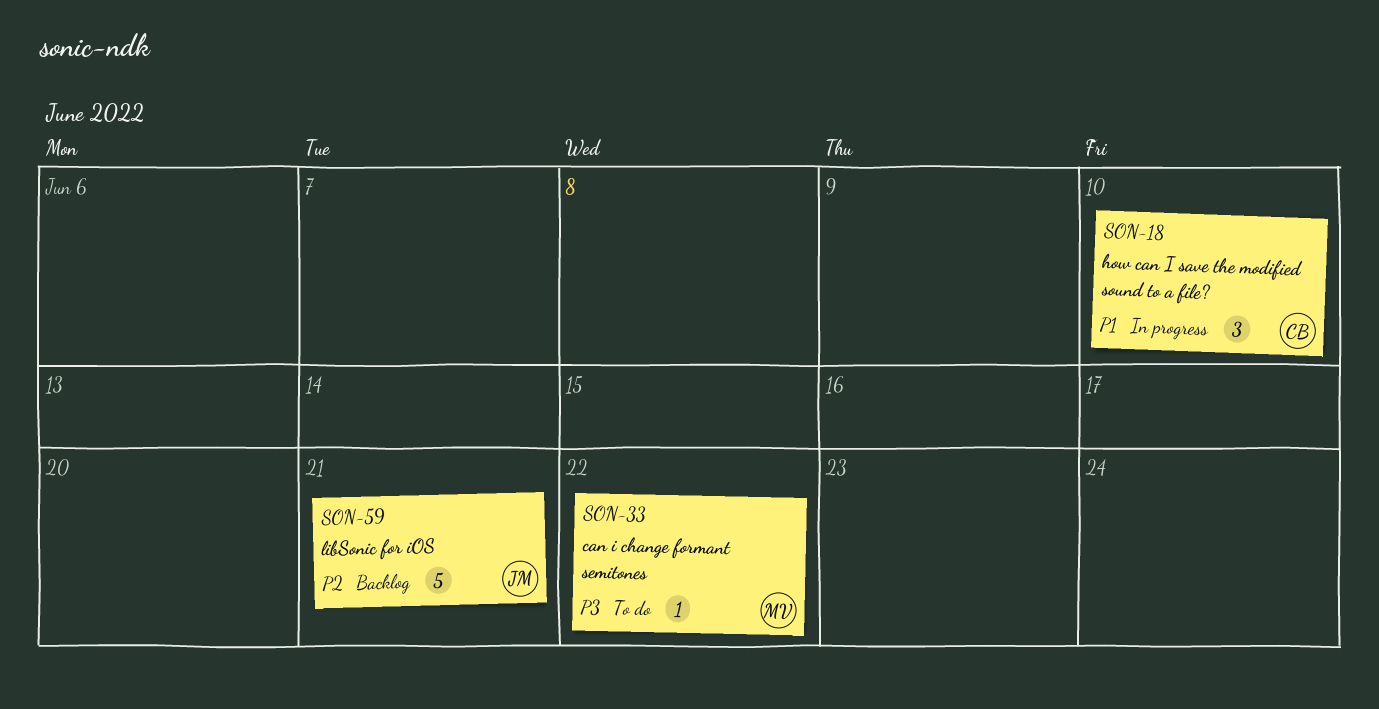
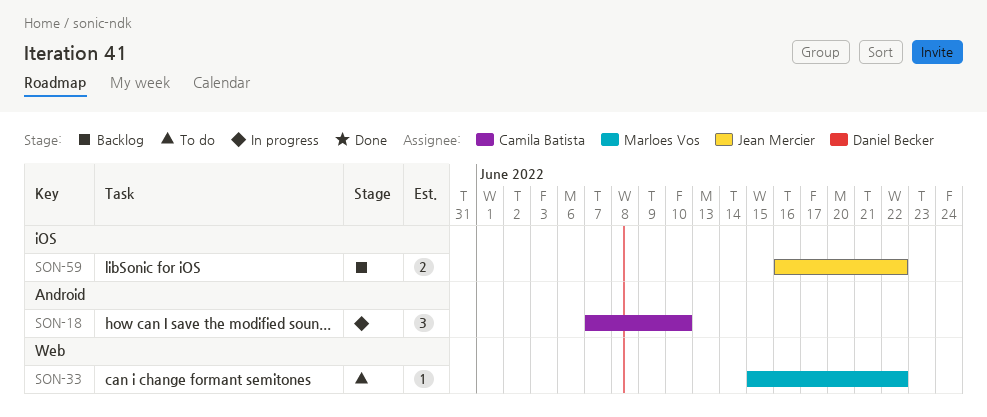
SON-59, estimate: 5 -> 2
SON-59, due: Jun 21 -> Jun 22

